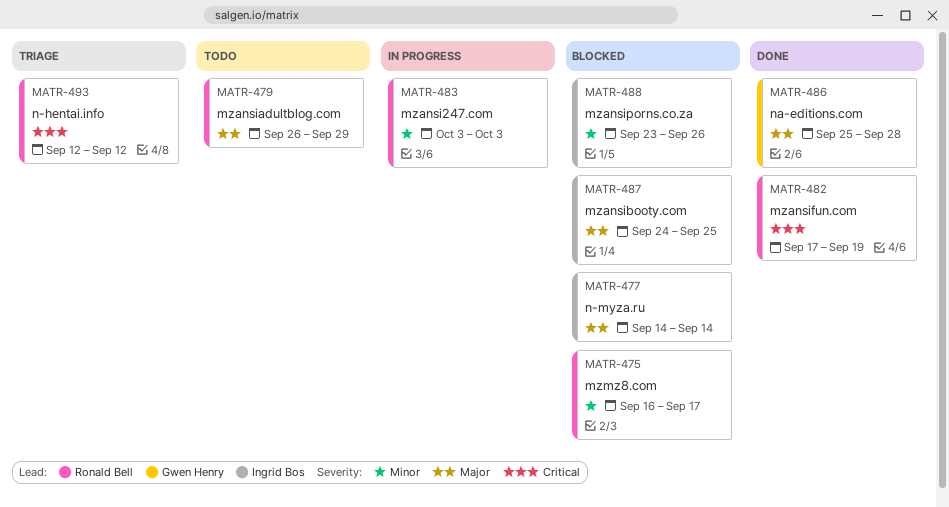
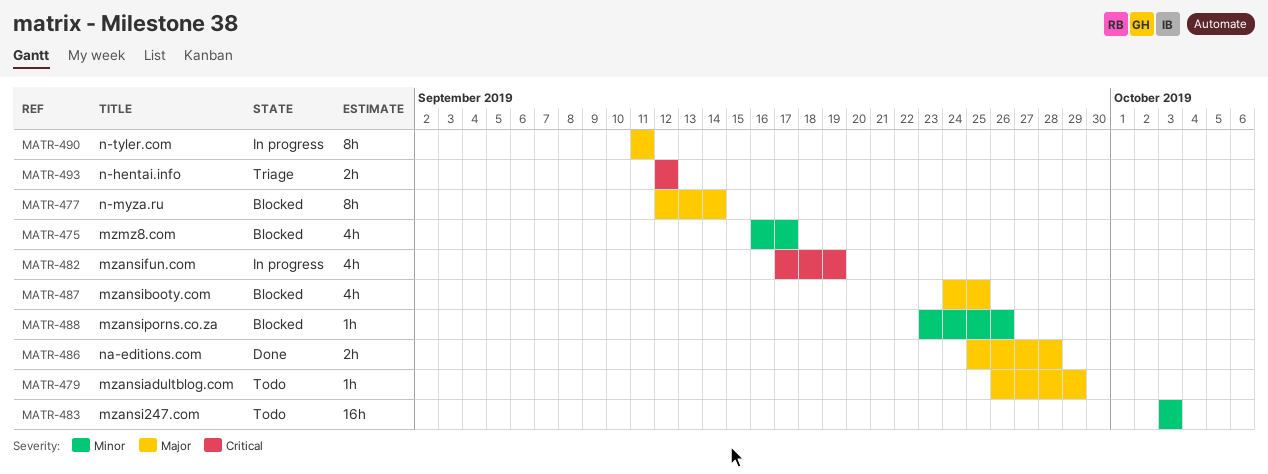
MATR-477, start: Sep 14 -> Sep 12
MATR-482, status: Done -> In progress
MATR-483, status: In progress -> Todo
MATR-490: none -> present

